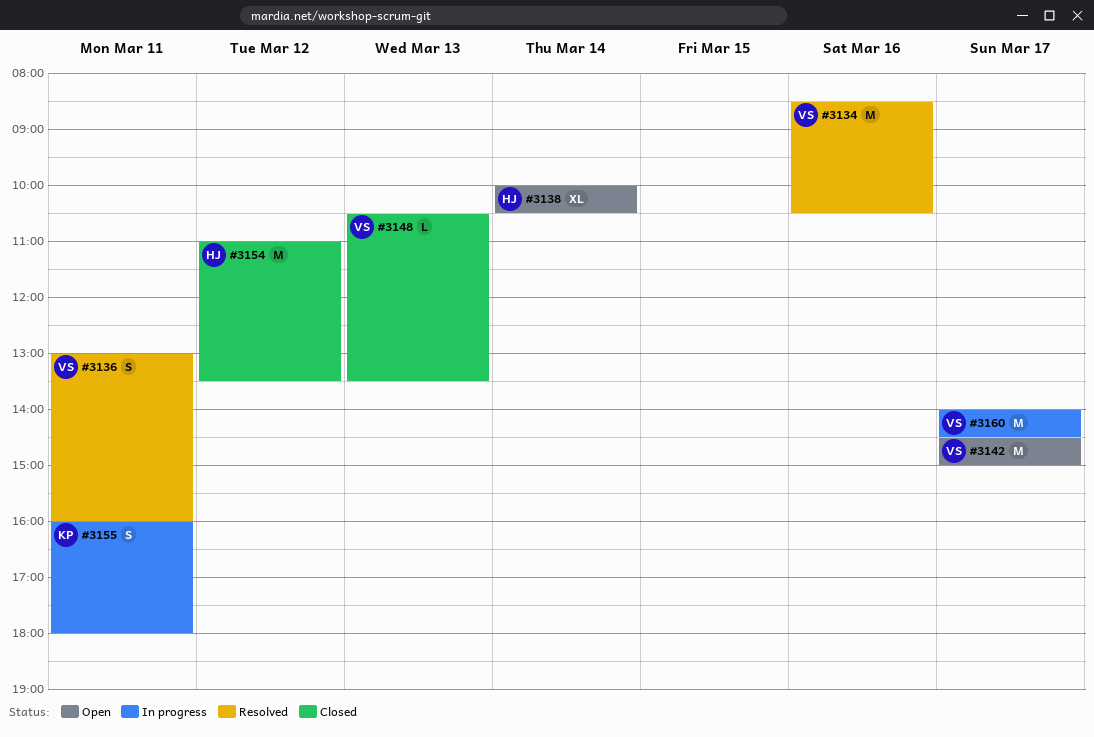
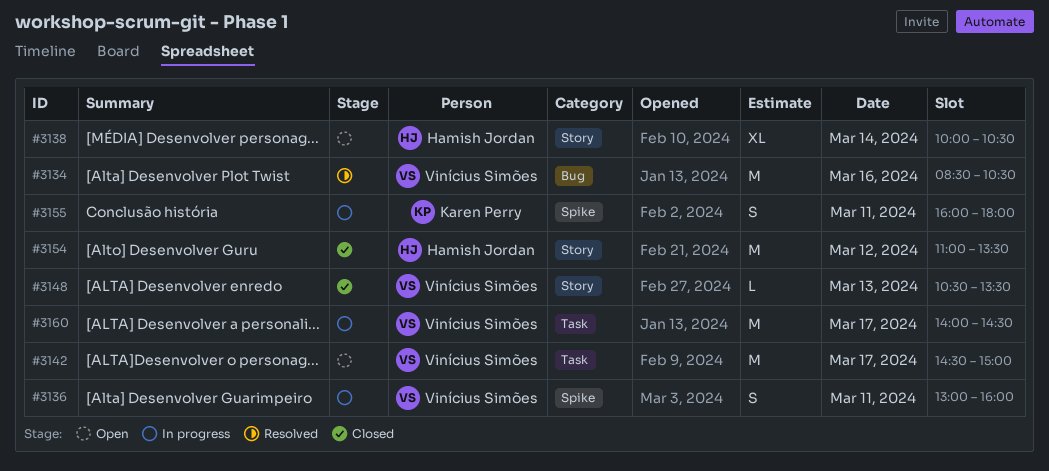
#3136, status: Resolved -> In progress

